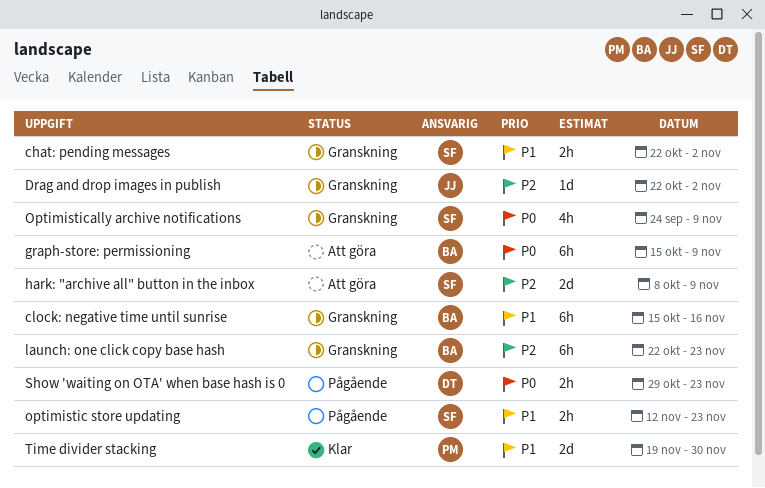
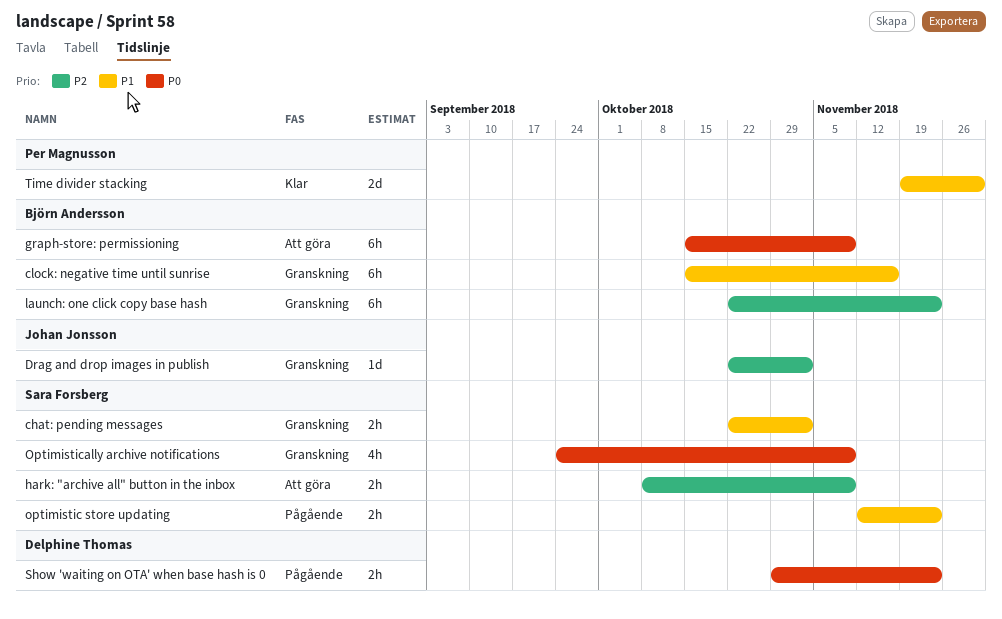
hark: "archive all" button in the inbox, estimate: 2d -> 2h

